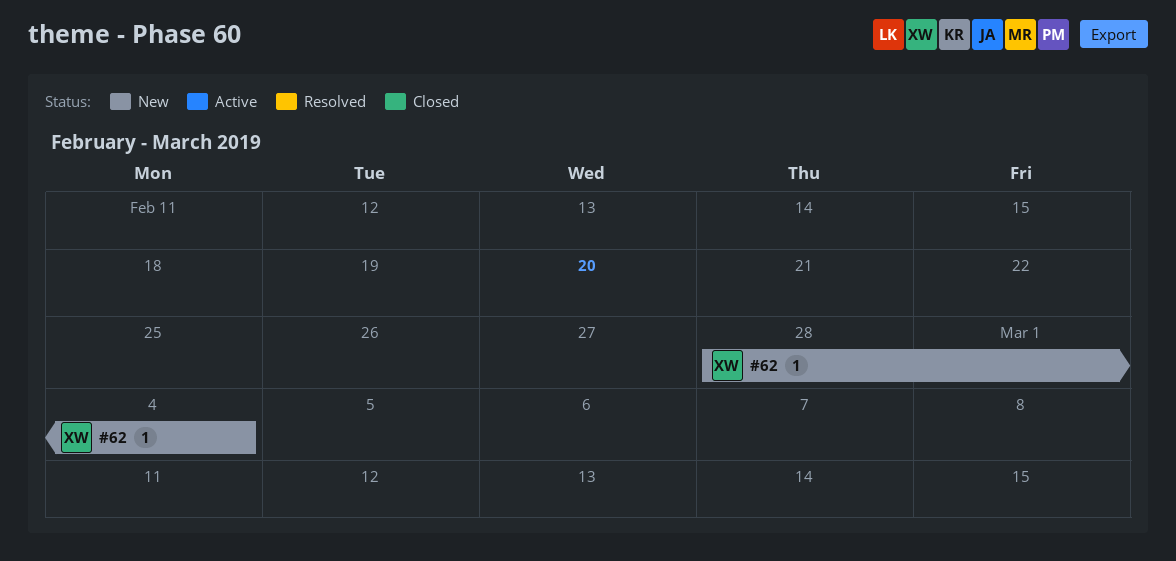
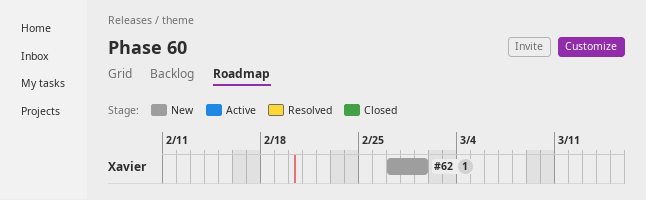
#62, start: Feb 28 -> Feb 27
#62, due: Mar 4 -> Mar 1

